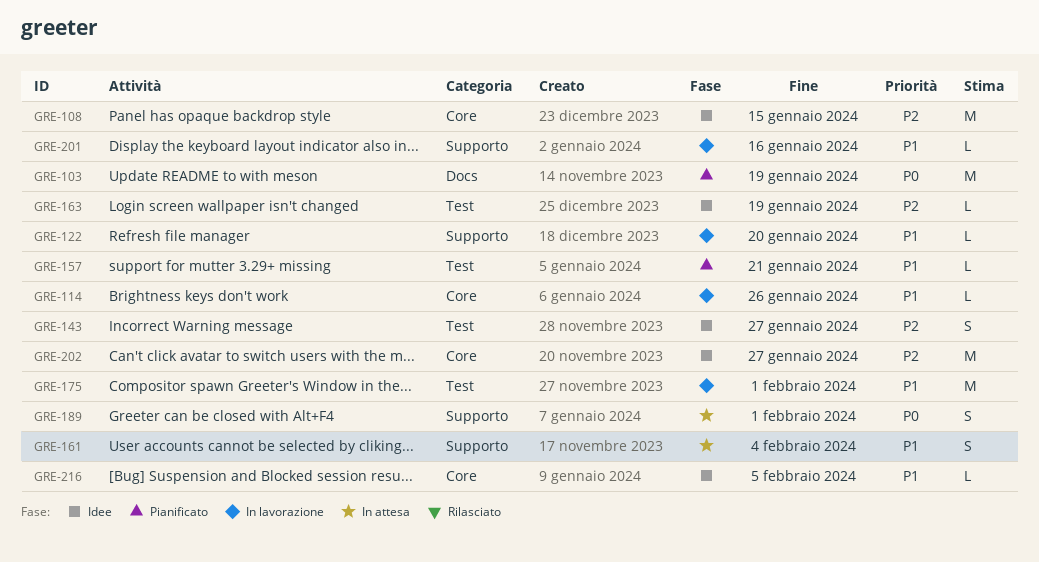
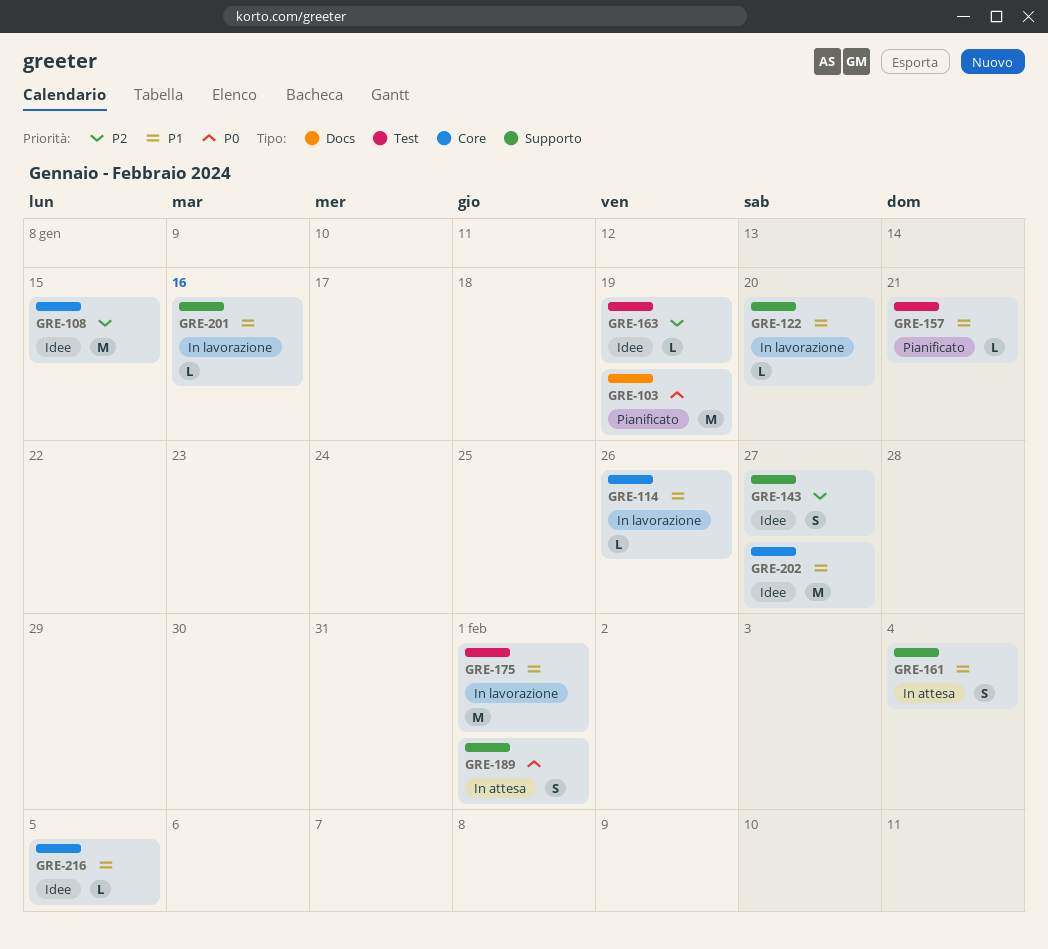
GRE-143, label: Test -> Supporto
GRE-202, priority: P2 -> P1

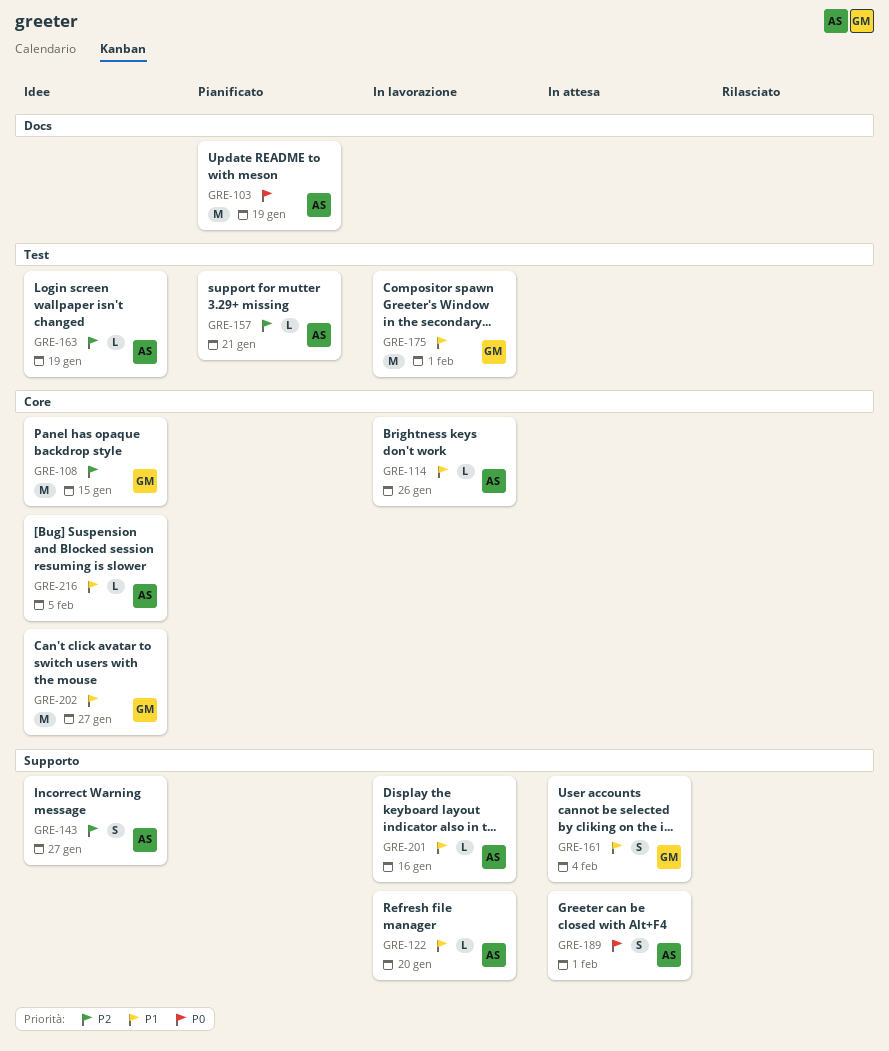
GRE-157, priority: P1 -> P2

